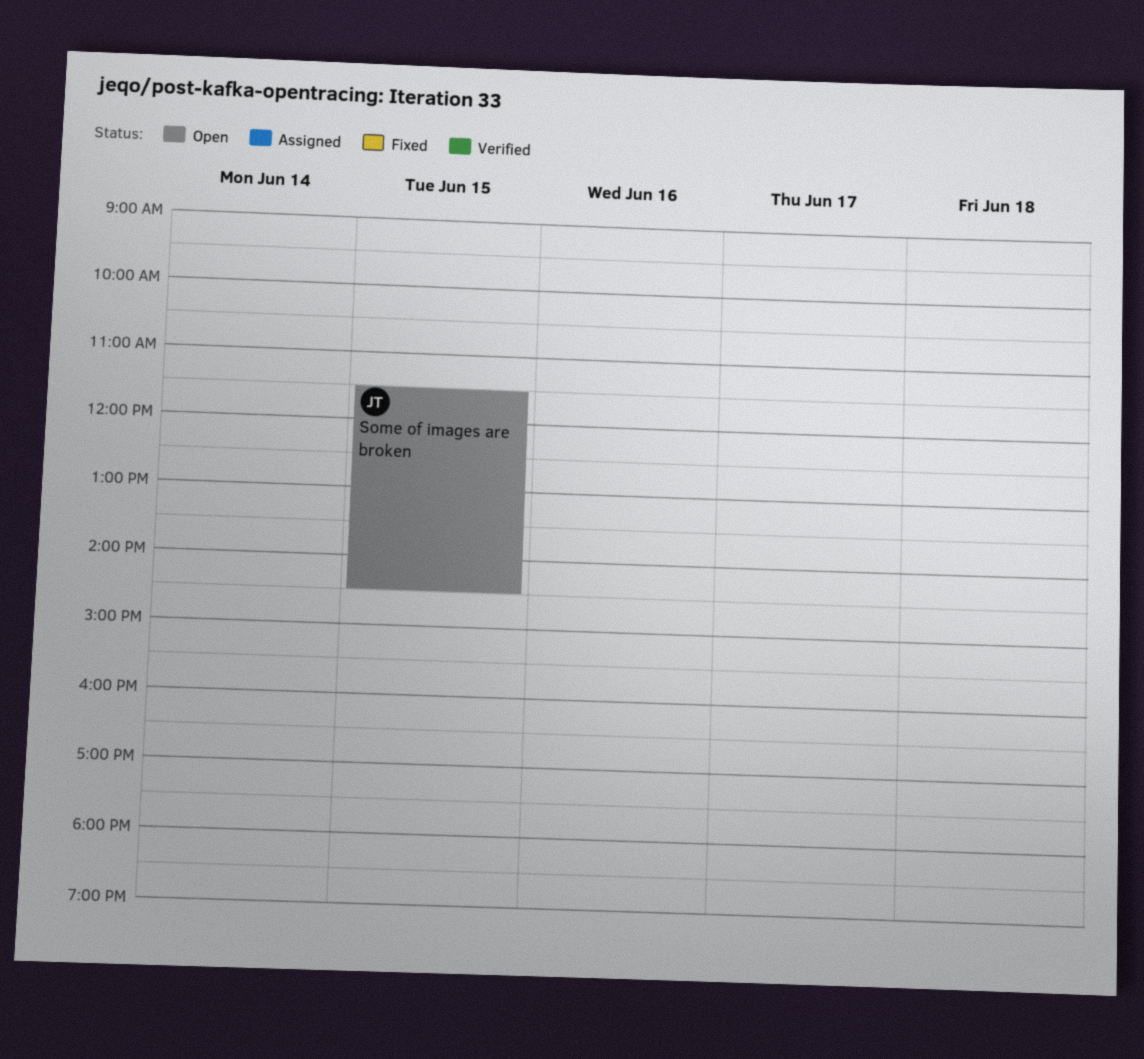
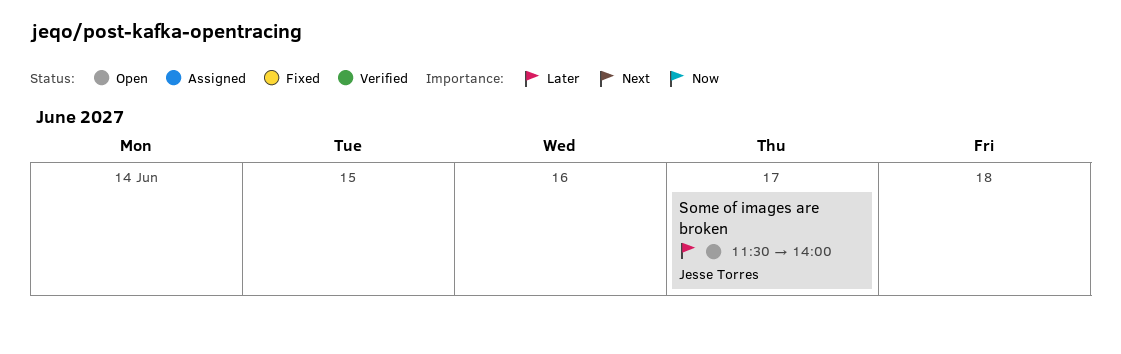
Some of images are broken, day: Jun 15 -> Jun 17
Some of images are broken, ends: 14:30 -> 14:00

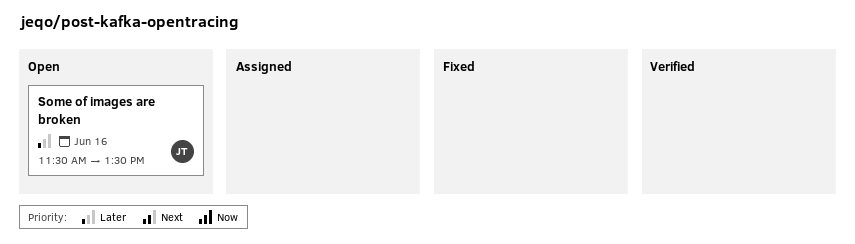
Some of images are broken, day: Jun 17 -> Jun 16
Some of images are broken, ends: 14:00 -> 13:30

